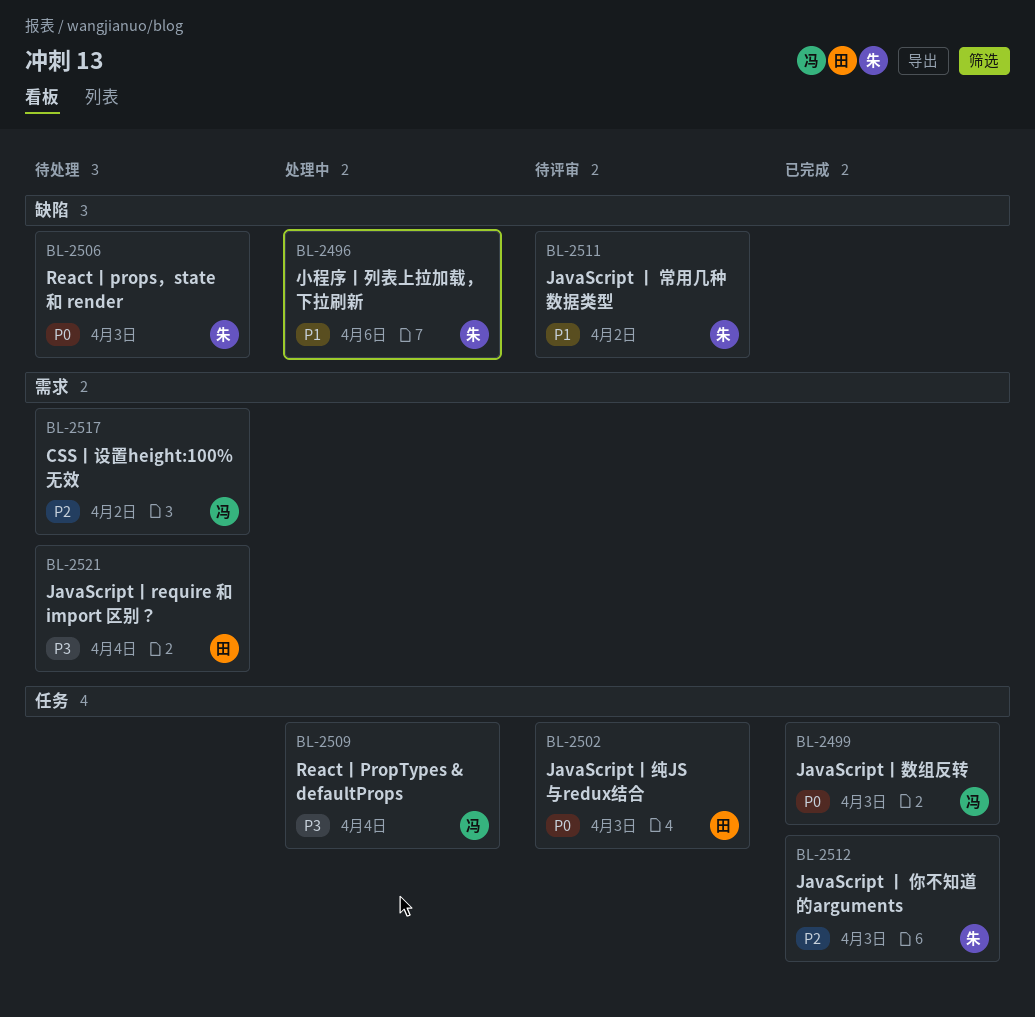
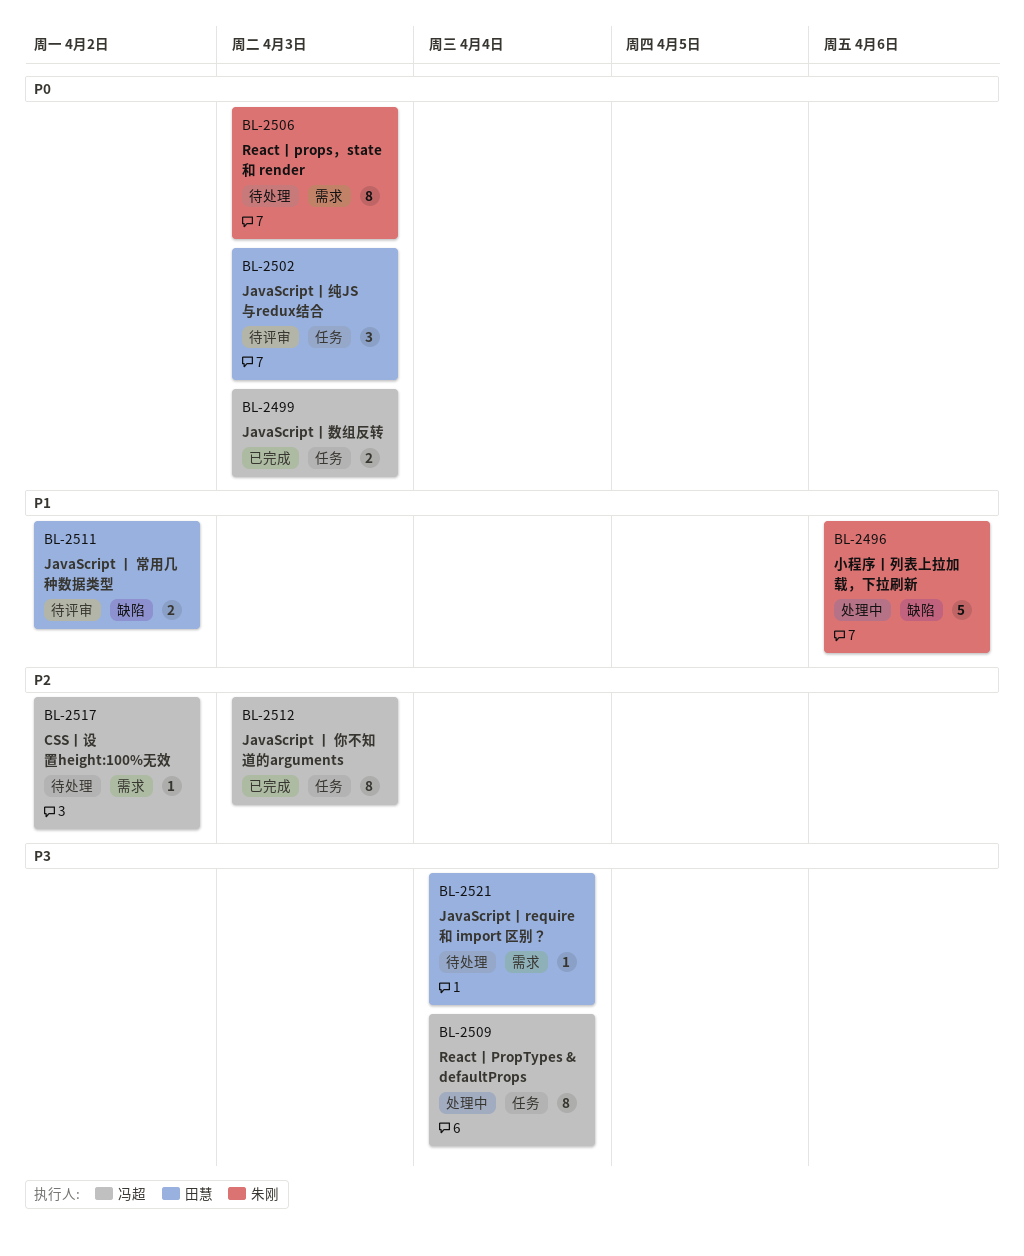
BL-2506, label: 缺陷 -> 需求
BL-2511, owner: 朱刚 -> 田慧
BL-2512, owner: 朱刚 -> 冯超

